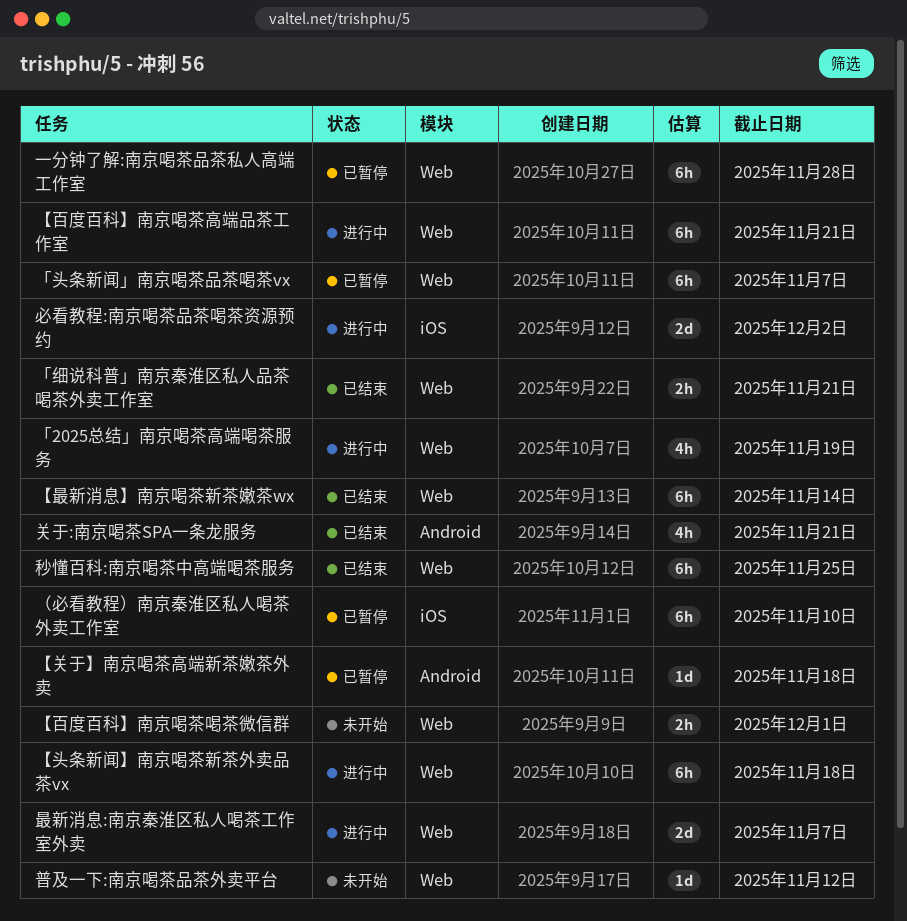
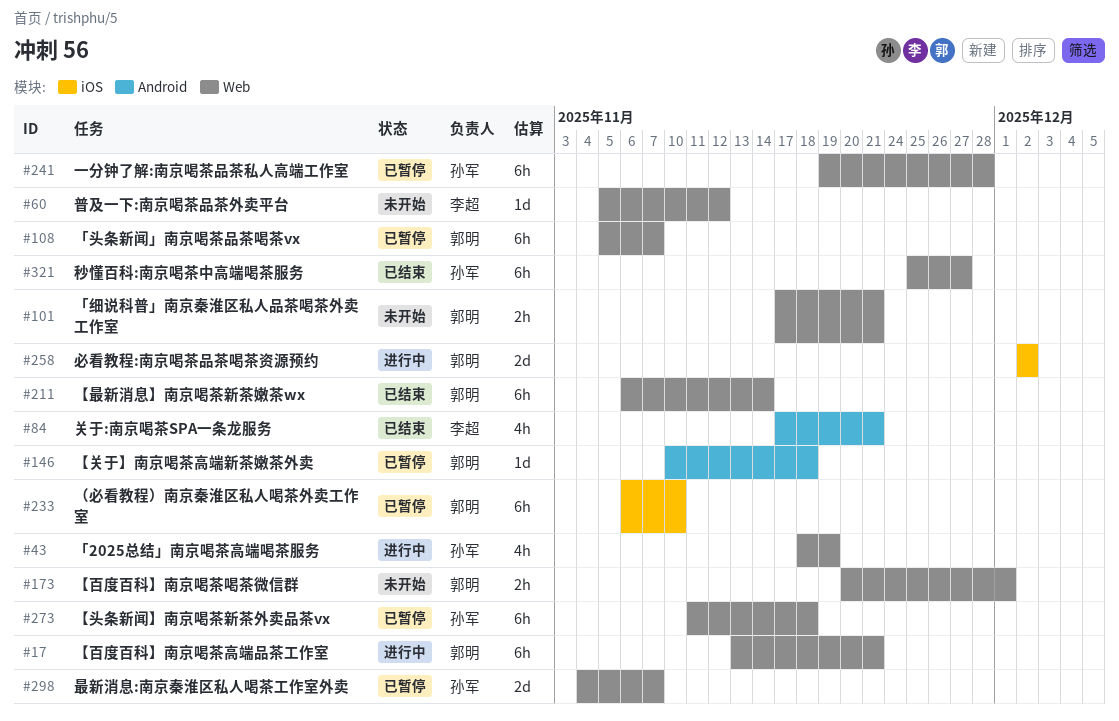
「细说科普」南京秦淮区私人品茶喝茶外卖工作室, status: 已结束 -> 未开始
【头条新闻】南京喝茶新茶外卖品茶vx, status: 进行中 -> 已暂停
最新消息:南京秦淮区私人喝茶工作室外卖, status: 进行中 -> 已暂停
秒懂百科:南京喝茶中高端喝茶服务, due: Nov 25 -> Nov 27

